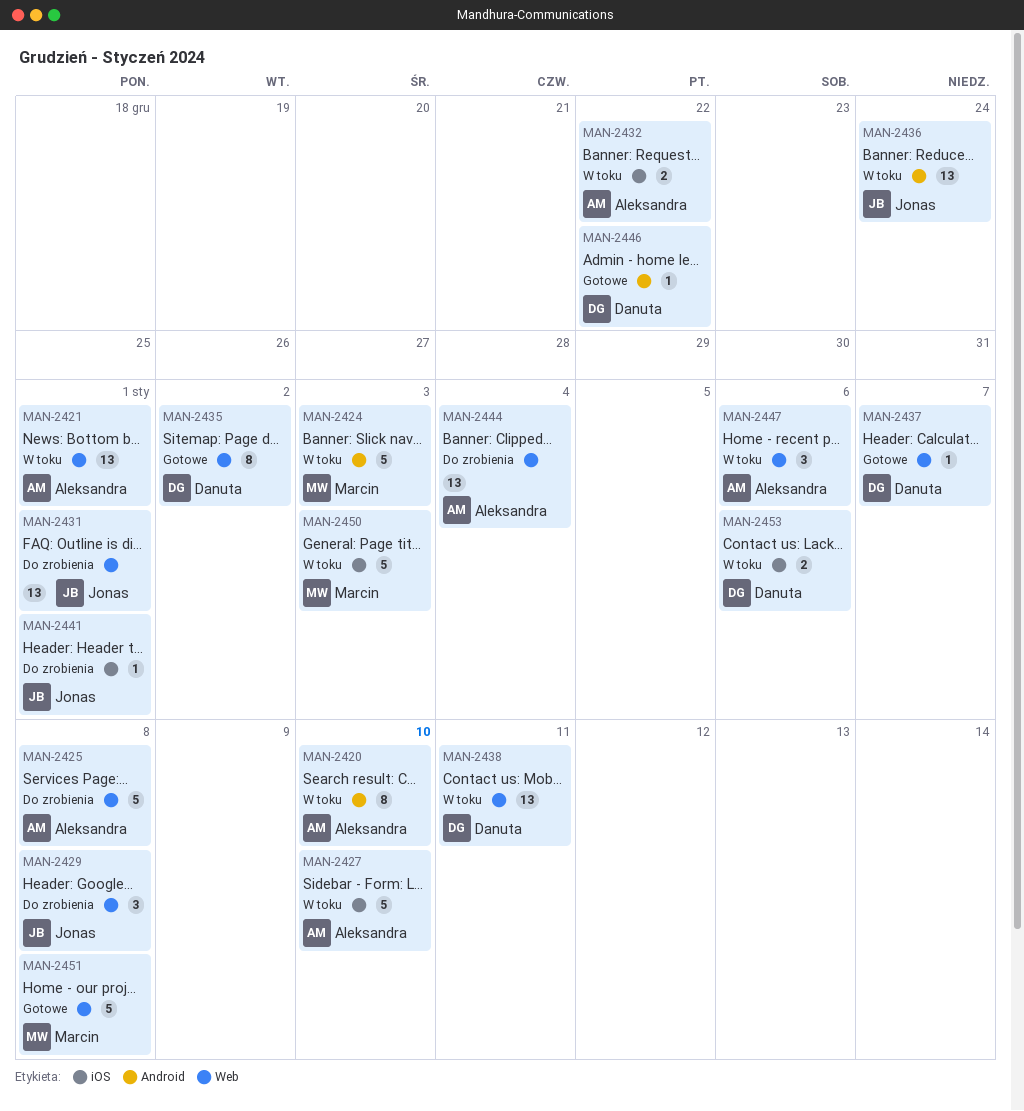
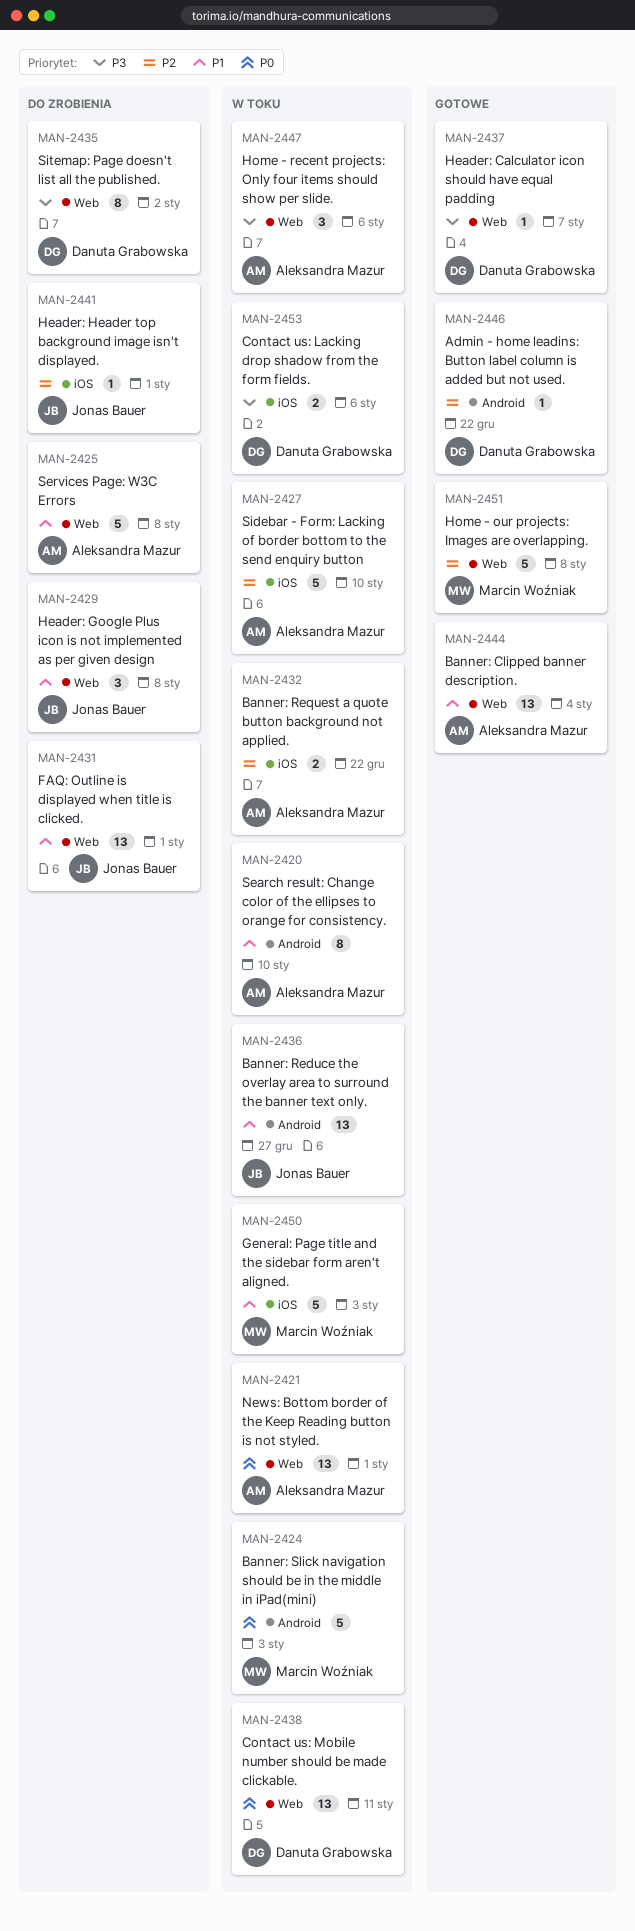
MAN-2435, status: Gotowe -> Do zrobienia
MAN-2436, due: Dec 24 -> Dec 27
MAN-2444, status: Do zrobienia -> Gotowe

